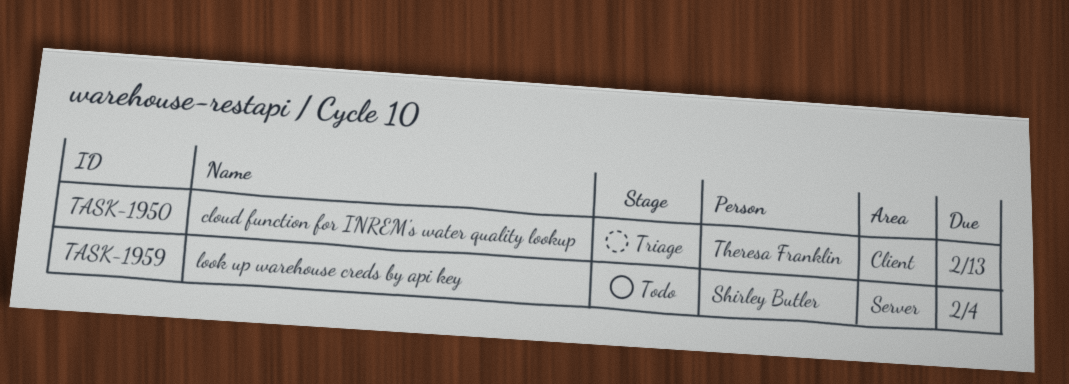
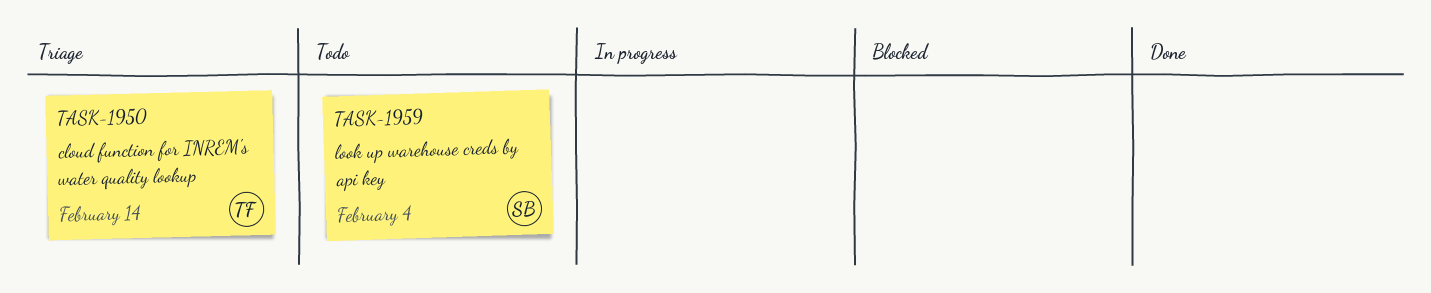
TASK-1950, due: Feb 13 -> Feb 14

